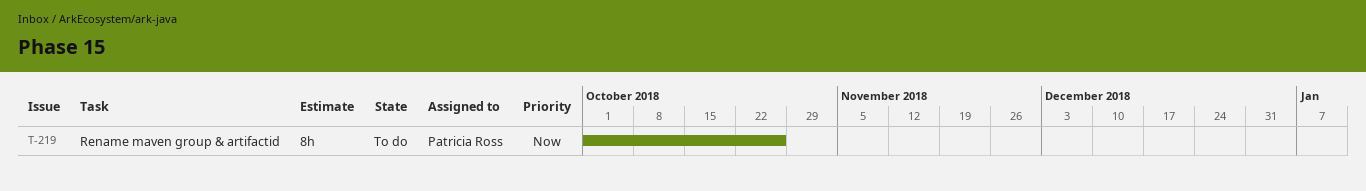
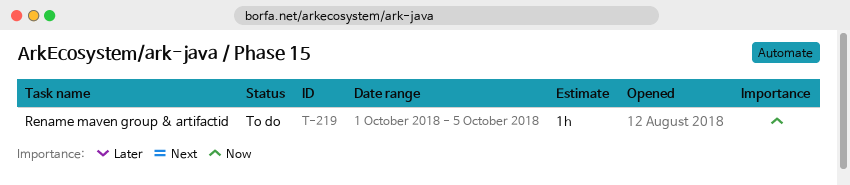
T-219, estimate: 8h -> 1h
T-219, due: Oct 26 -> Oct 5

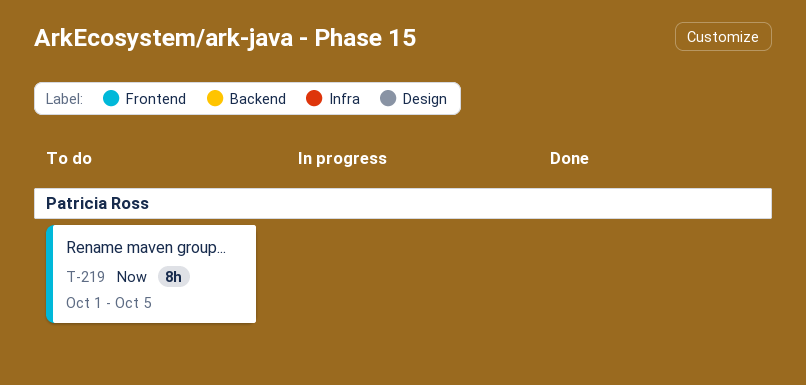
T-219, estimate: 1h -> 8h

